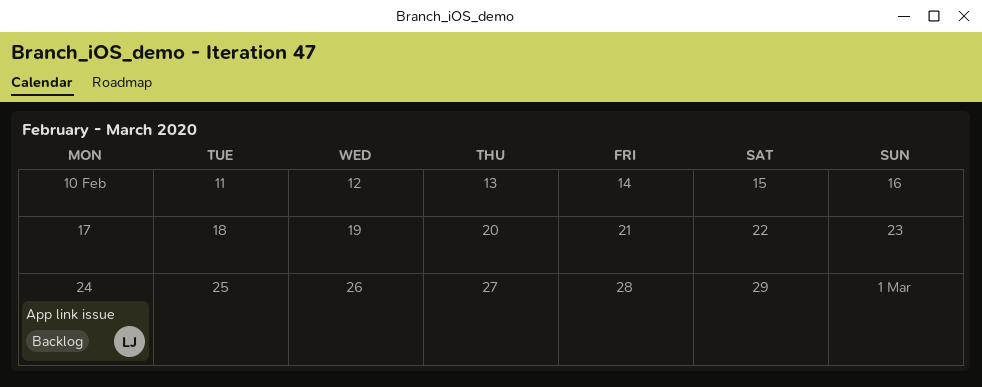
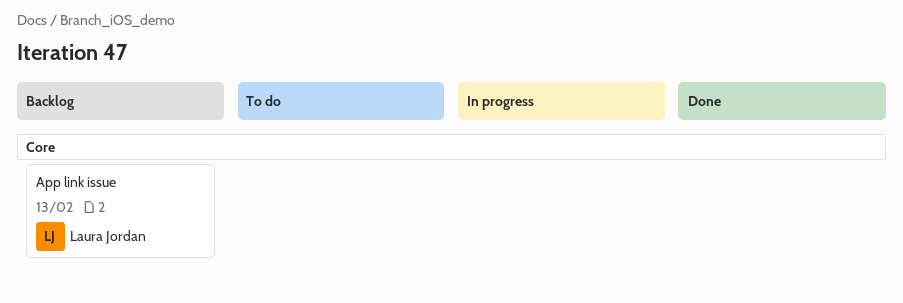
App link issue, due: Feb 24 -> Feb 13

